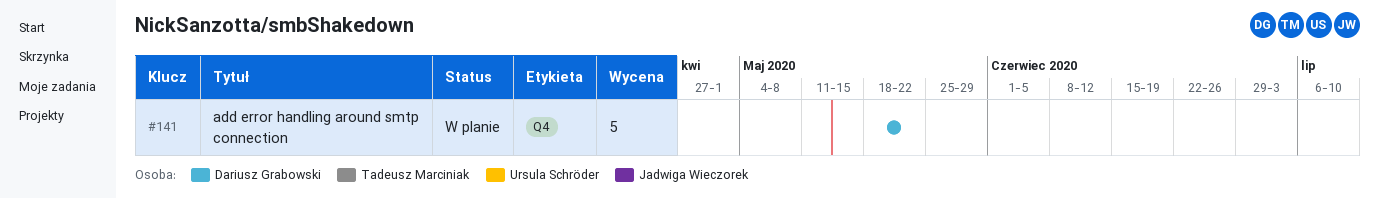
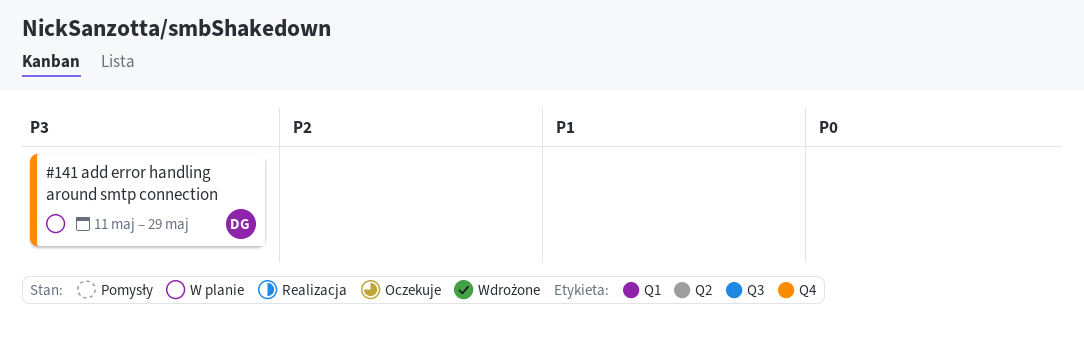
#141, start: May 18 -> May 11
#141, due: May 22 -> May 29

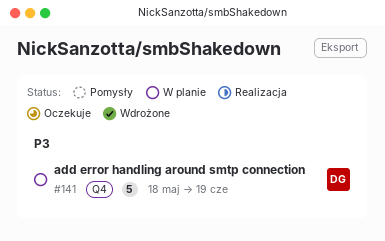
#141, start: May 11 -> May 18
#141, due: May 29 -> Jun 19

